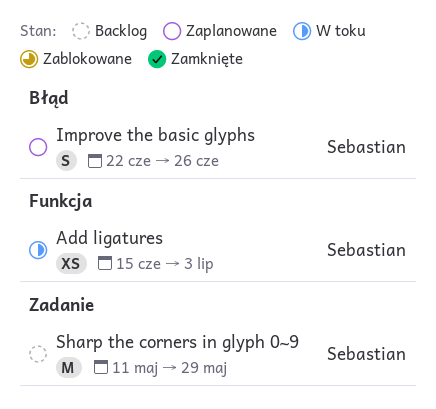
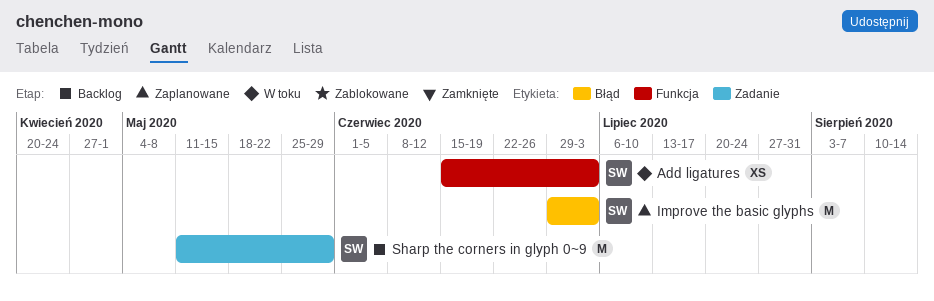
Improve the basic glyphs, estimate: S -> M
Improve the basic glyphs, start: Jun 22 -> Jun 29
Improve the basic glyphs, due: Jun 26 -> Jul 3

